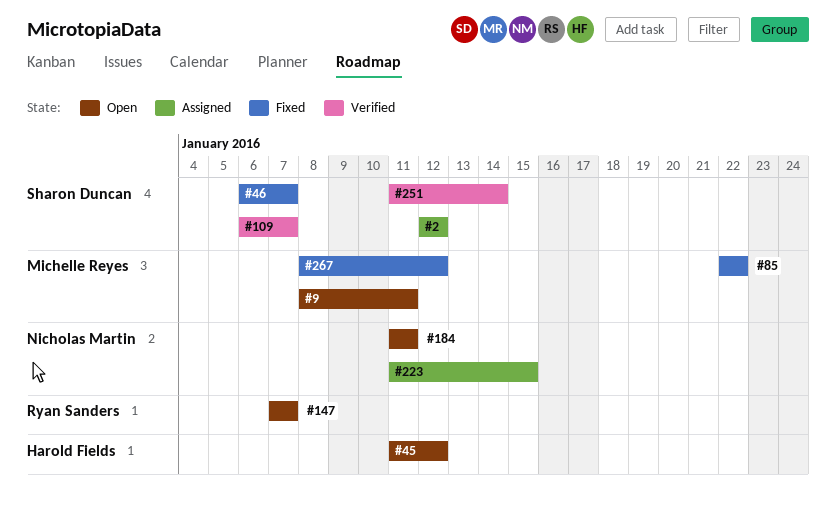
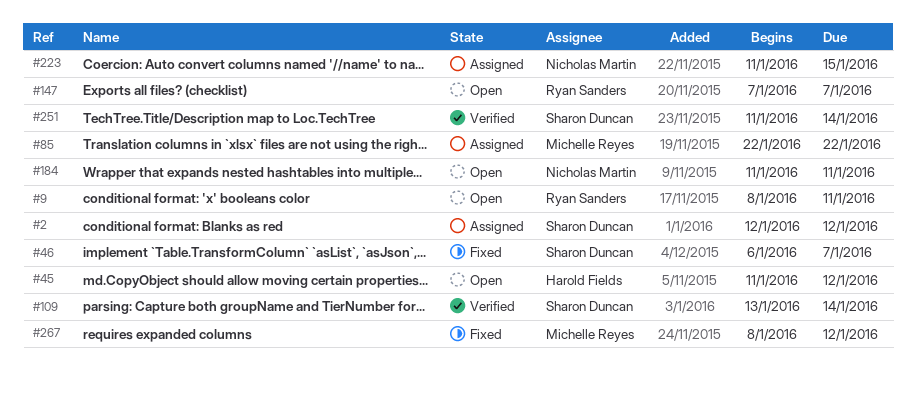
#9, owner: Michelle Reyes -> Ryan Sanders
#85, status: Fixed -> Assigned
#109, start: Jan 6 -> Jan 13
#109, due: Jan 7 -> Jan 14

